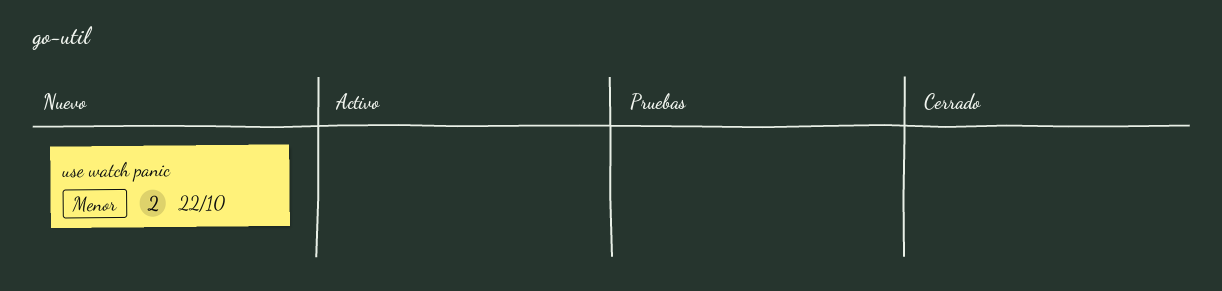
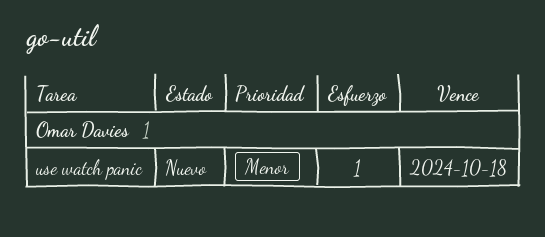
use watch panic, estimate: 2 -> 1
use watch panic, due: Oct 22 -> Oct 18

